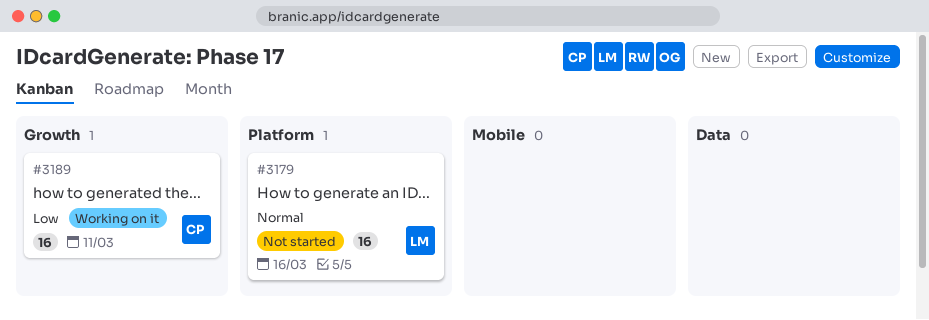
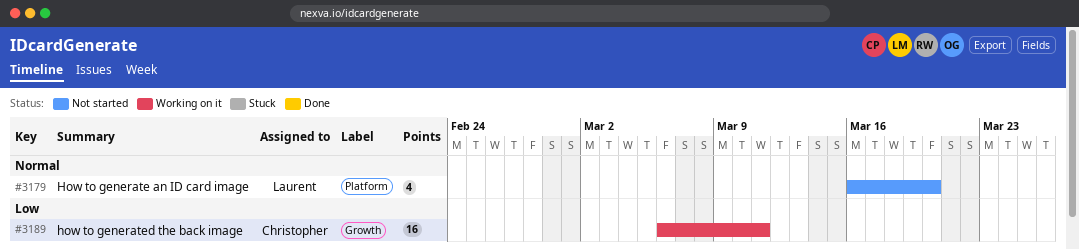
#3179, estimate: 16 -> 4
#3179, due: Mar 16 -> Mar 20

